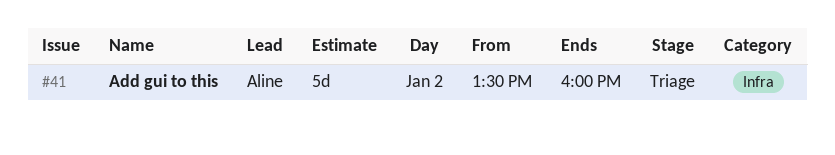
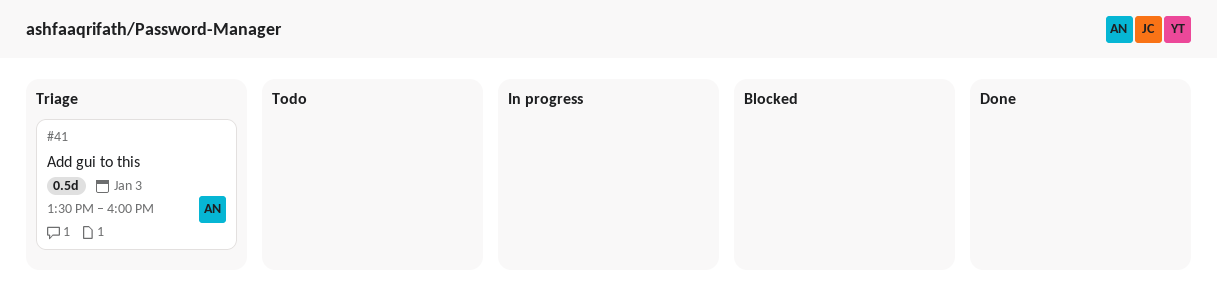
#41, estimate: 5d -> 0.5d
#41, day: Jan 2 -> Jan 3

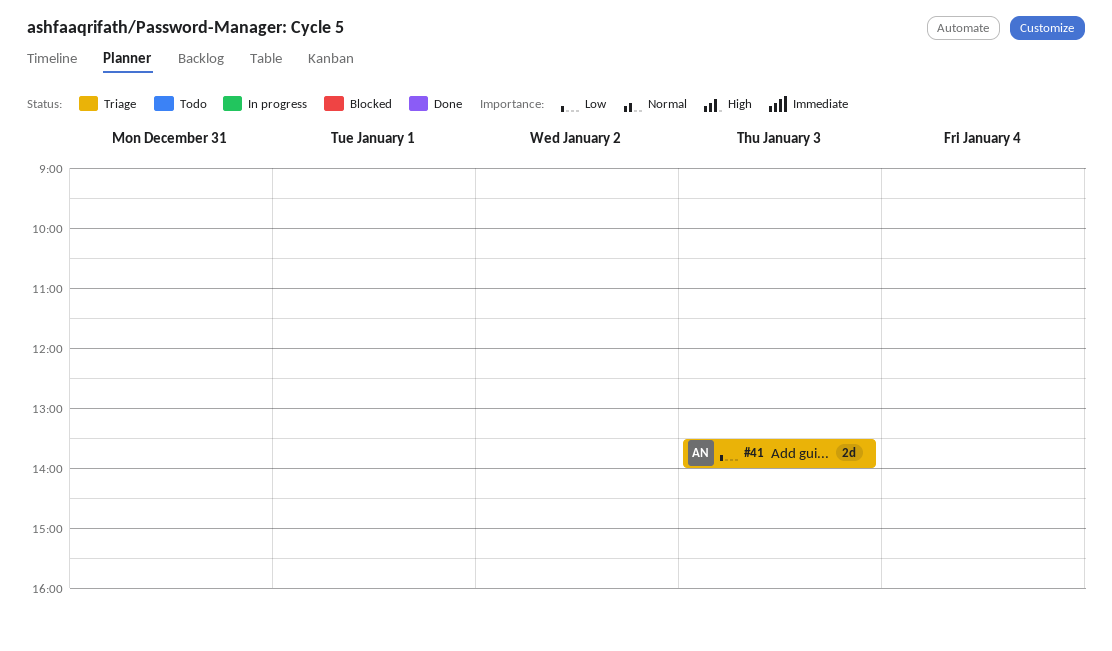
#41, estimate: 0.5d -> 2d
#41, ends: 16:00 -> 14:00

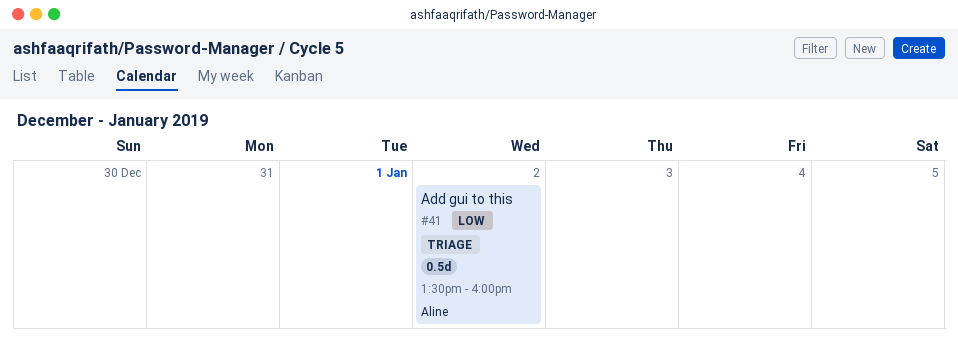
#41, estimate: 2d -> 0.5d
#41, day: Jan 3 -> Jan 2
#41, ends: 14:00 -> 16:00

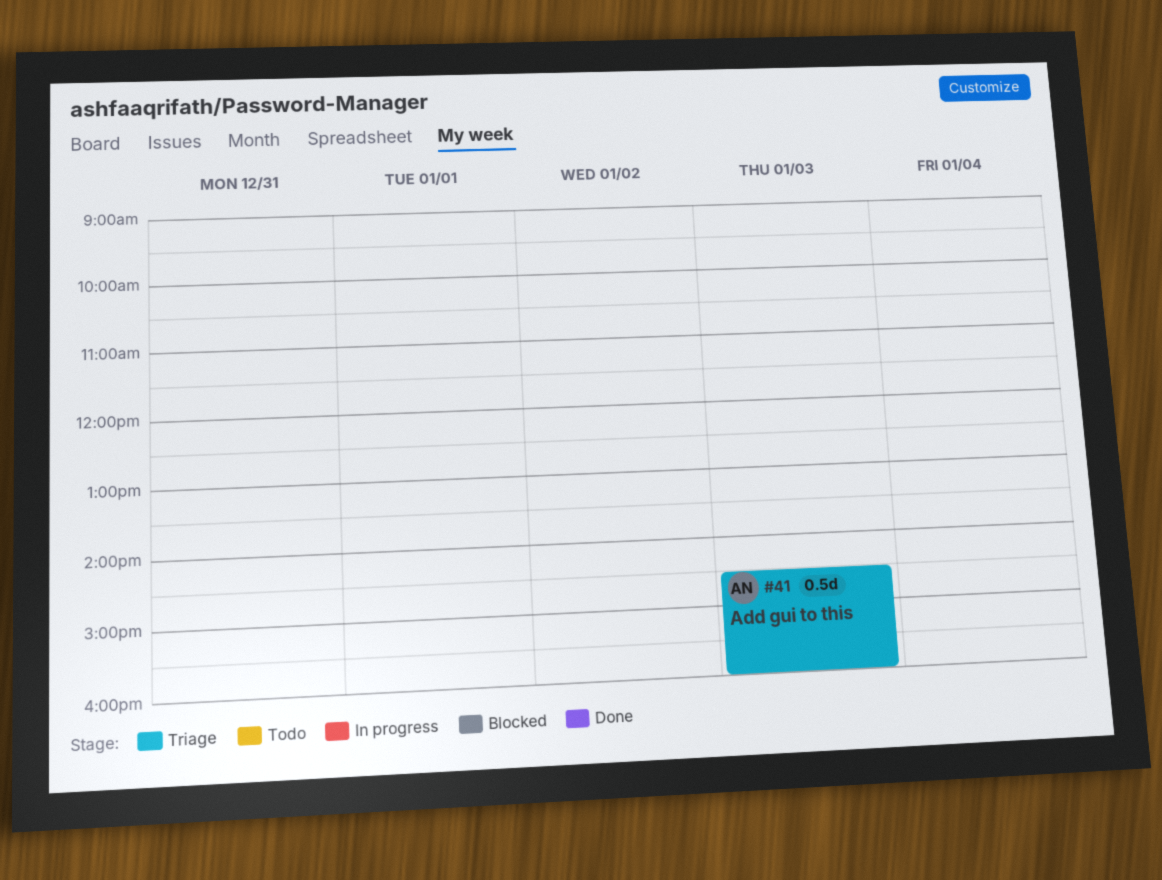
#41, day: Jan 2 -> Jan 3
#41, begins: 13:30 -> 14:30

